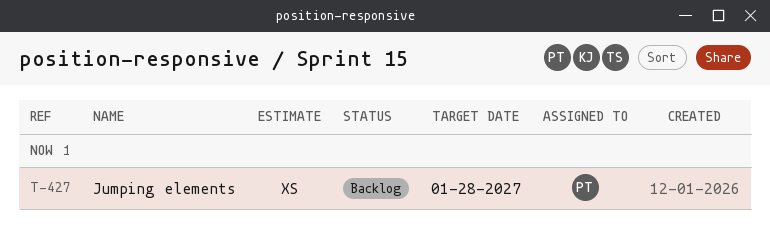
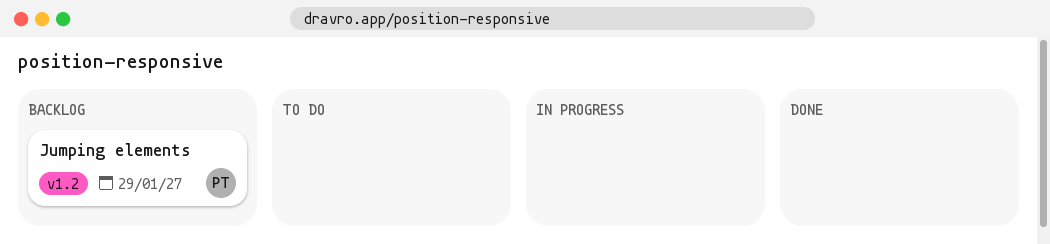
Jumping elements, due: Jan 28 -> Jan 29

